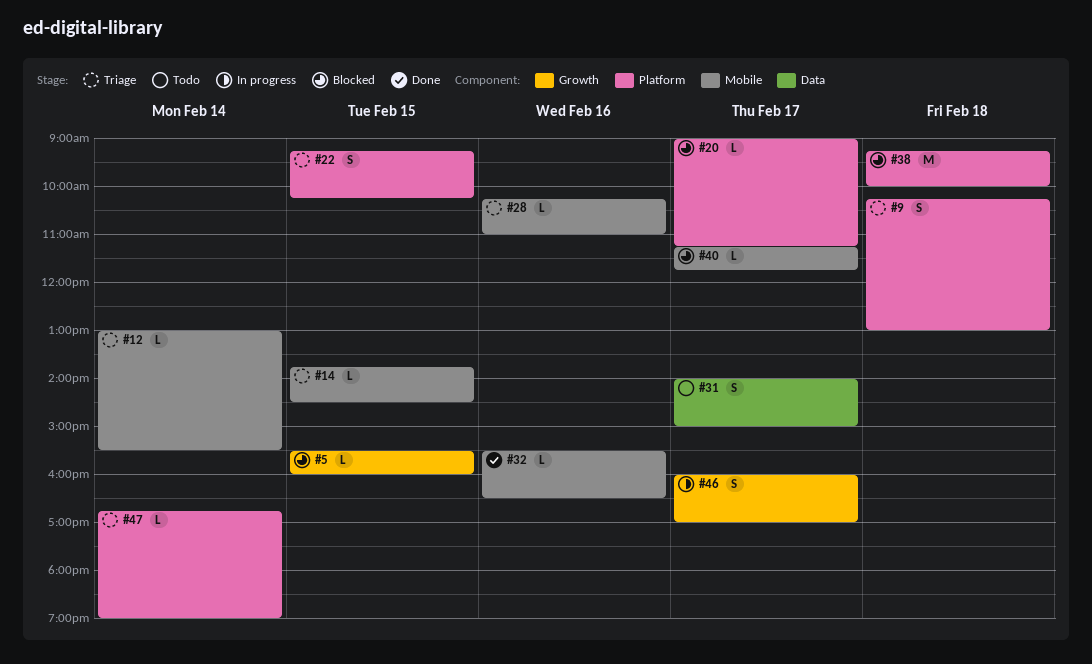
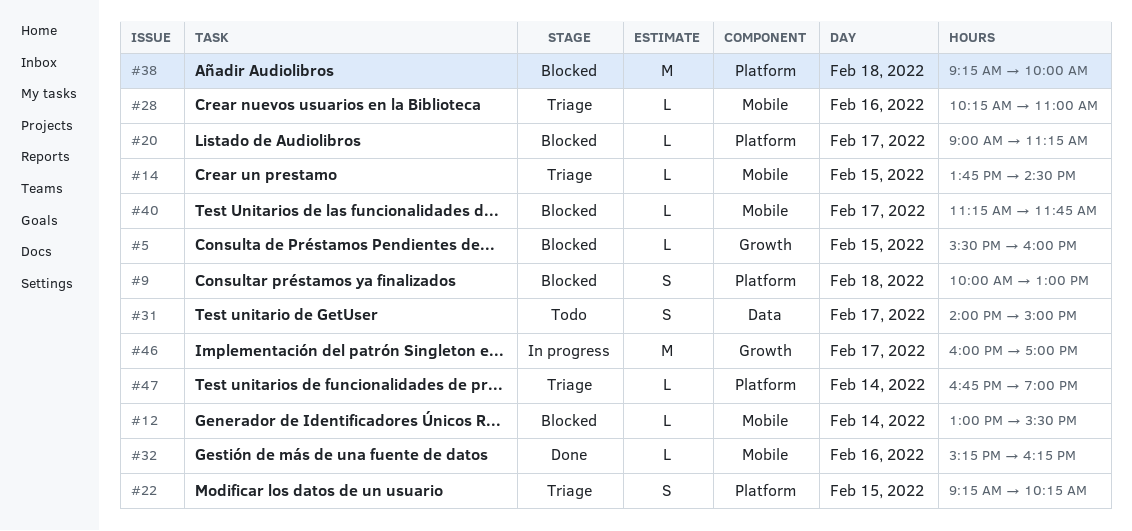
#9, status: Triage -> Blocked
#9, begins: 10:15 -> 10:00
#12, status: Triage -> Blocked
#32, begins: 15:30 -> 15:15
#32, ends: 16:30 -> 16:15
#46, estimate: S -> M

